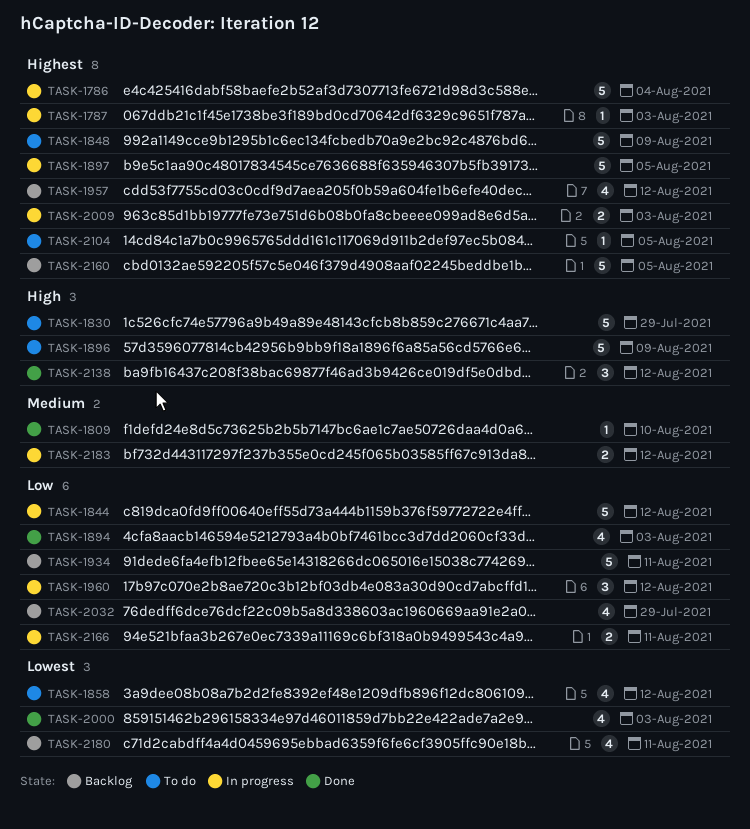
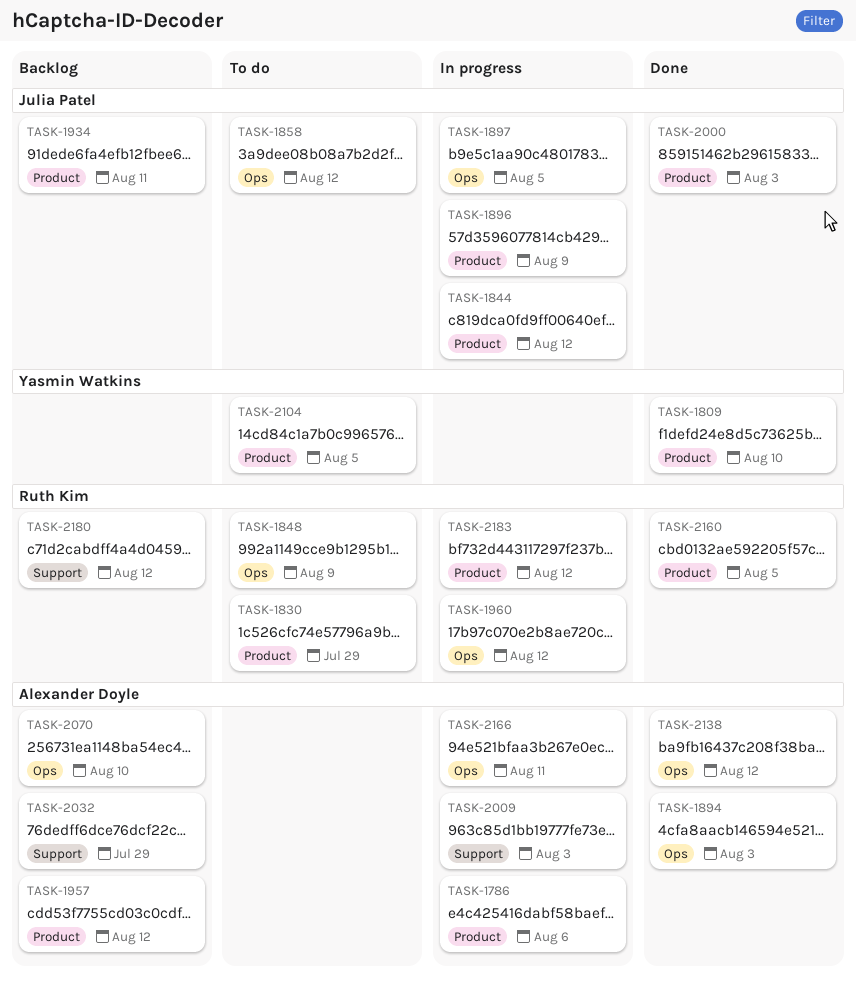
TASK-1786, due: Aug 4 -> Aug 6
TASK-1787: present -> none
TASK-1896, status: To do -> In progress
TASK-2070: none -> present
TASK-2160, status: Backlog -> Done
TASK-2180, due: Aug 11 -> Aug 12

